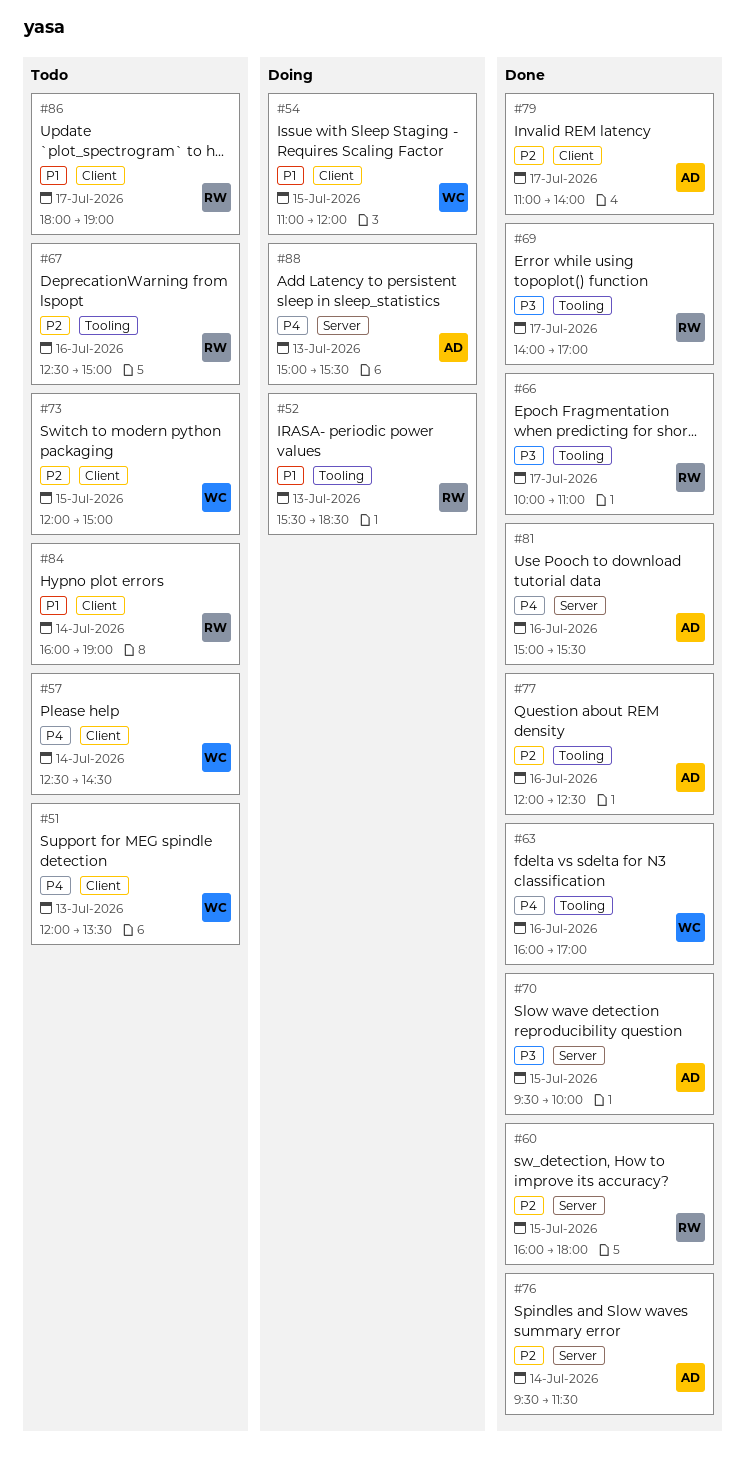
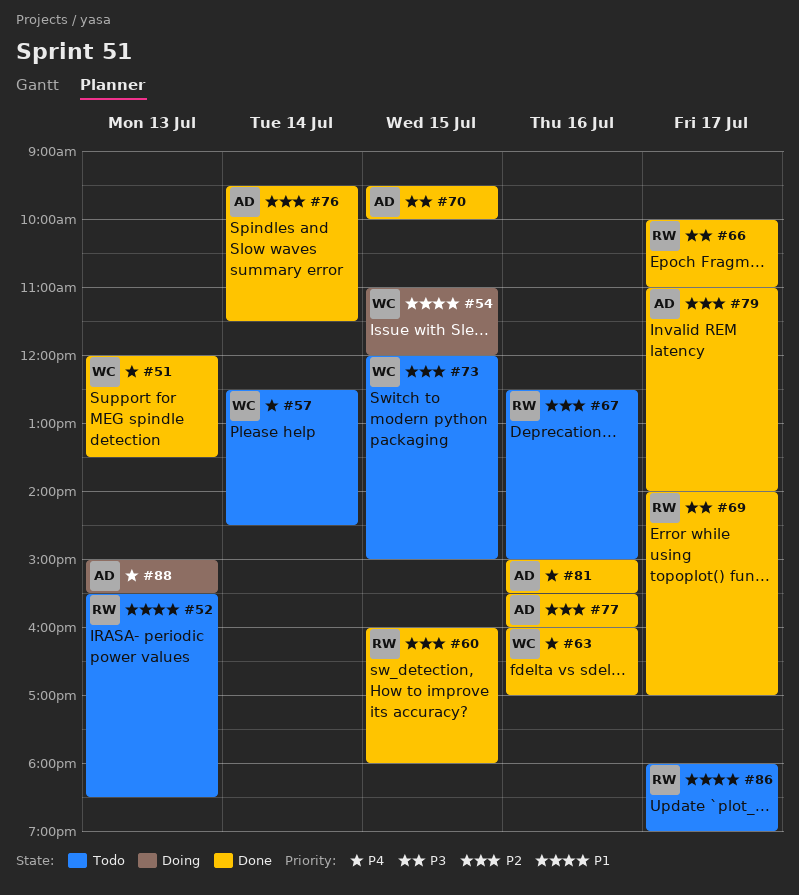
#51, status: Todo -> Done
#52, status: Doing -> Todo
#77, begins: 12:00 -> 15:30
#77, ends: 12:30 -> 16:00
#84: present -> none

